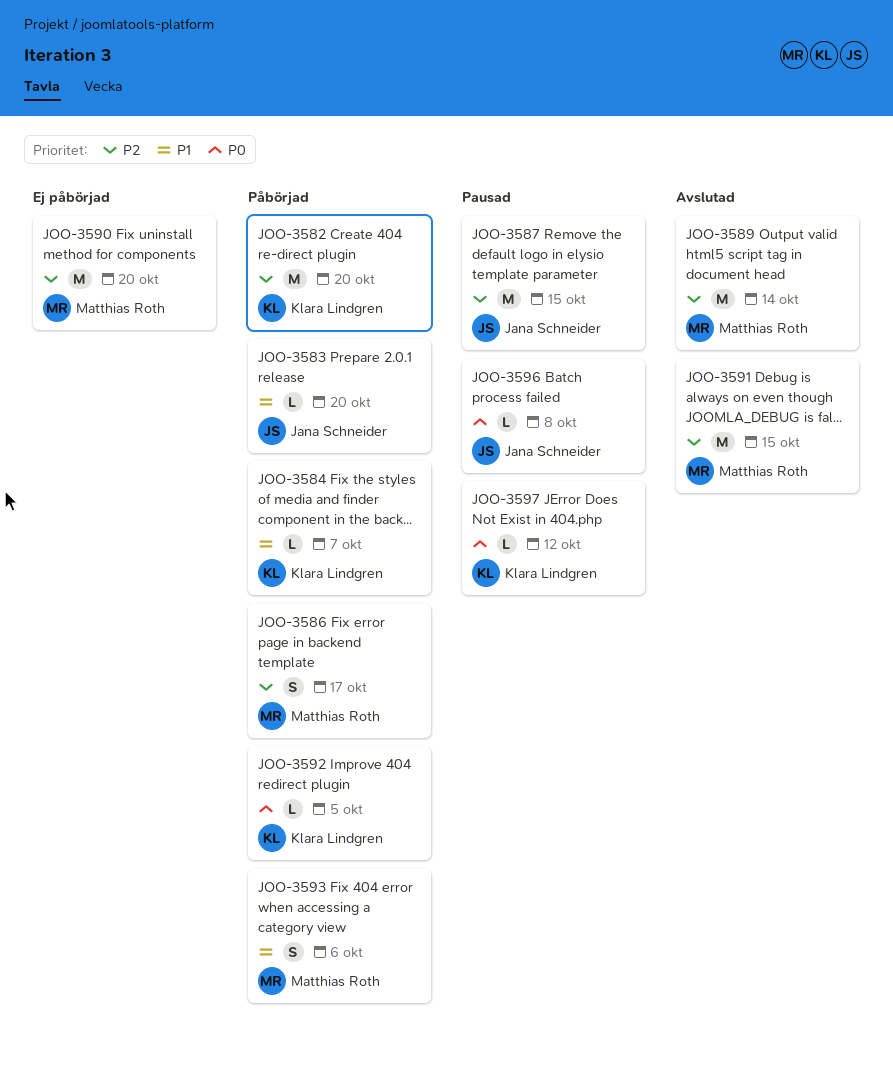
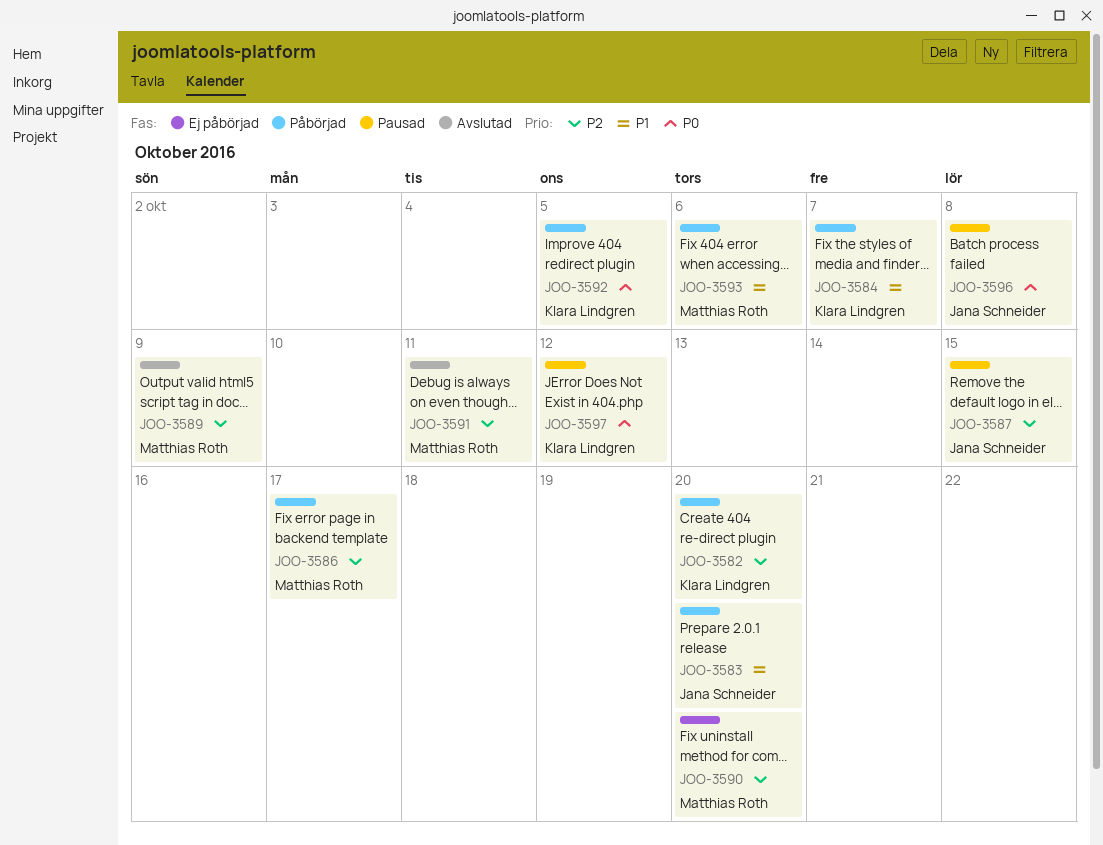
JOO-3589, due: Oct 14 -> Oct 9
JOO-3591, due: Oct 15 -> Oct 11

